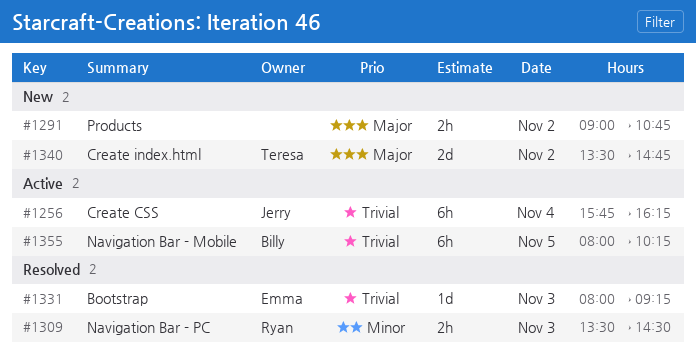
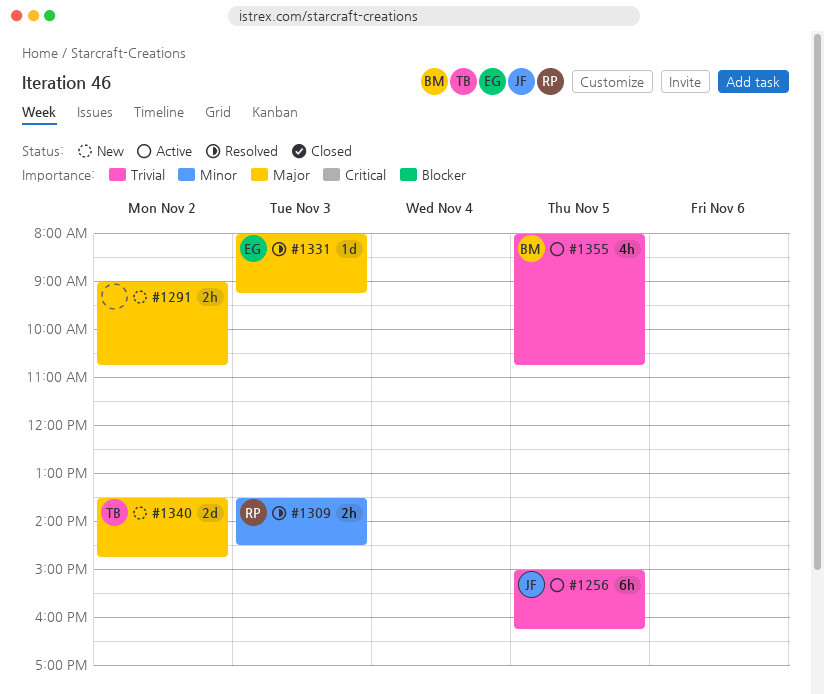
#1256, day: Nov 4 -> Nov 5
#1256, begins: 15:45 -> 15:00
#1331, priority: Trivial -> Major
#1355, estimate: 6h -> 4h
#1355, ends: 10:15 -> 10:45

